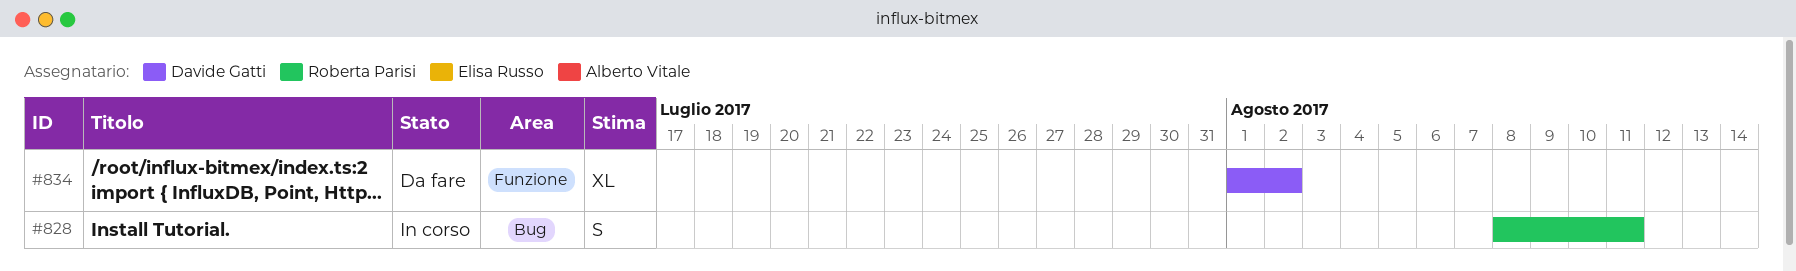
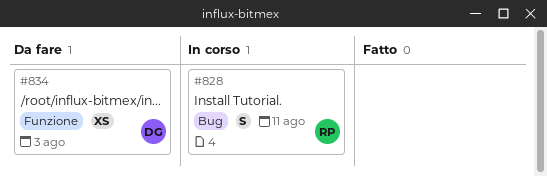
#834, estimate: XL -> XS
#834, due: Aug 2 -> Aug 3

